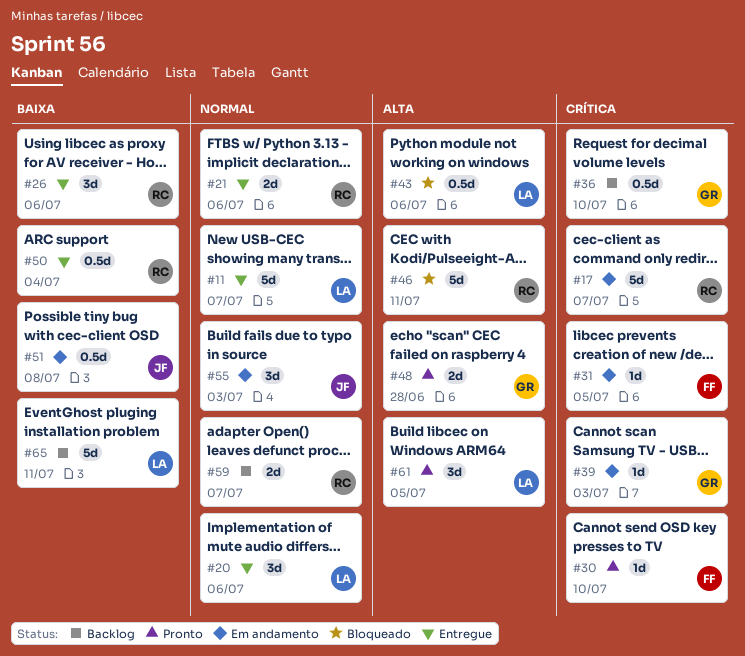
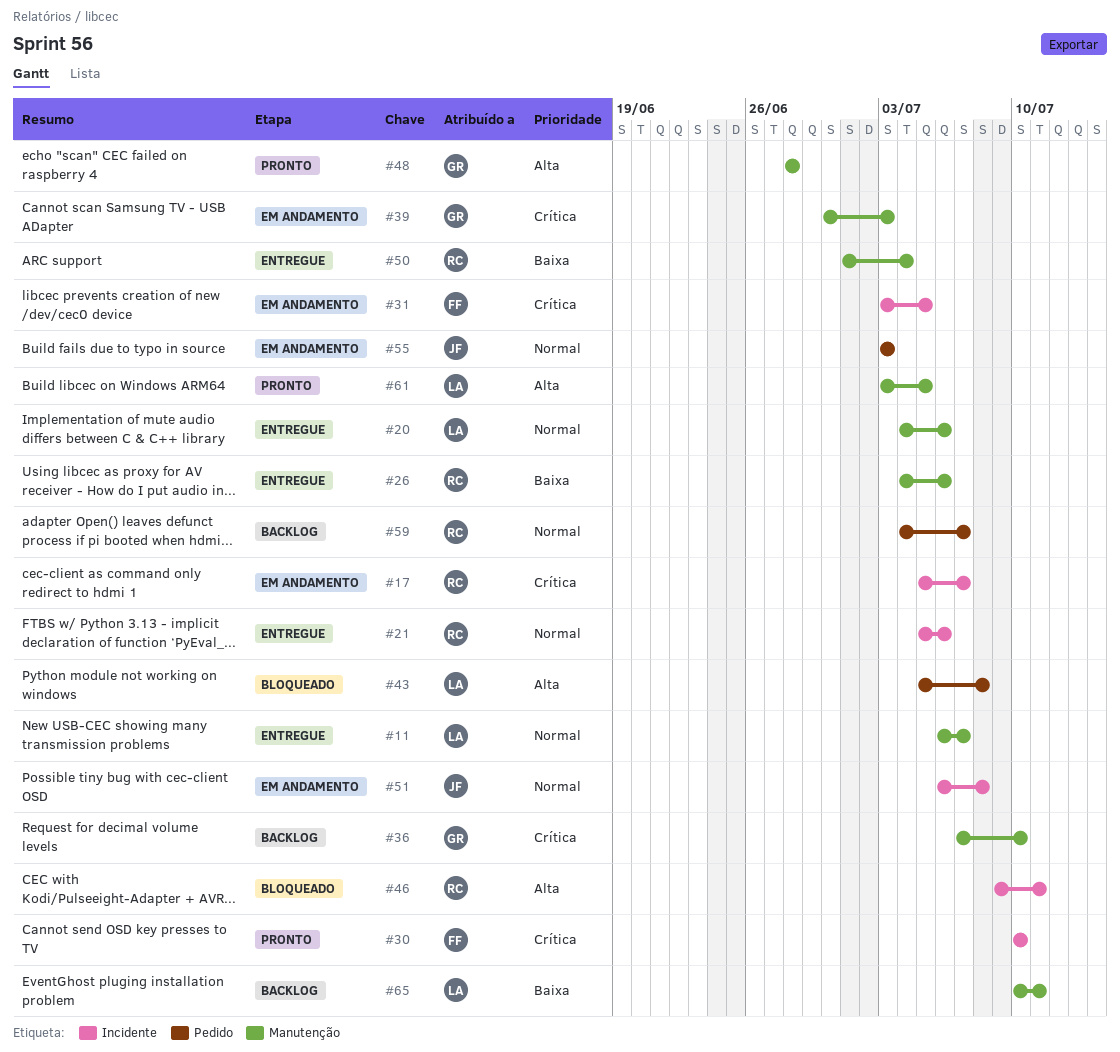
#43, due: Jul 6 -> Jul 8
#51, priority: Baixa -> Normal

